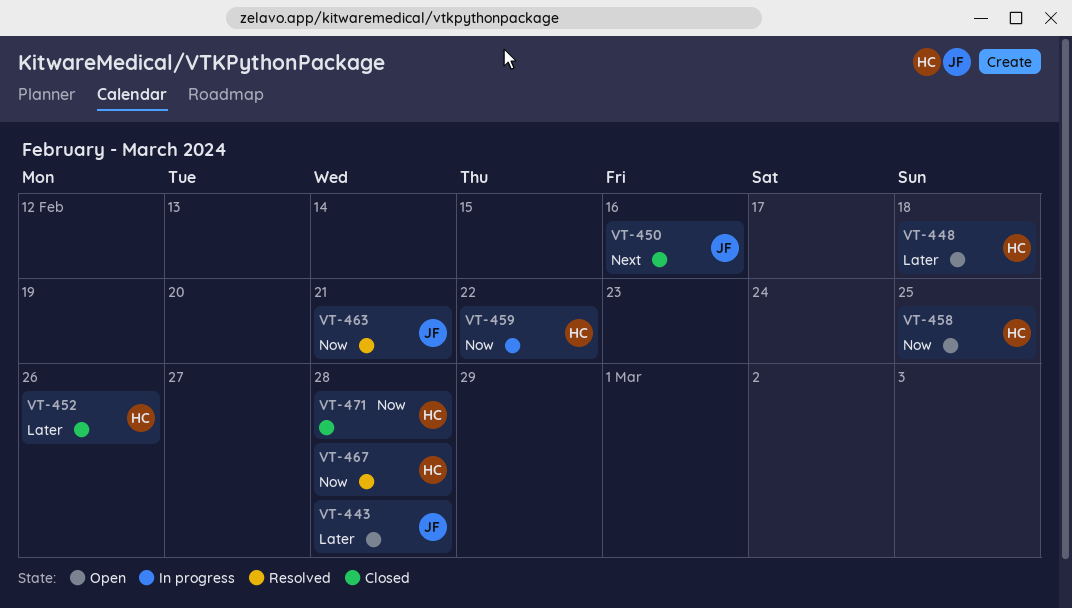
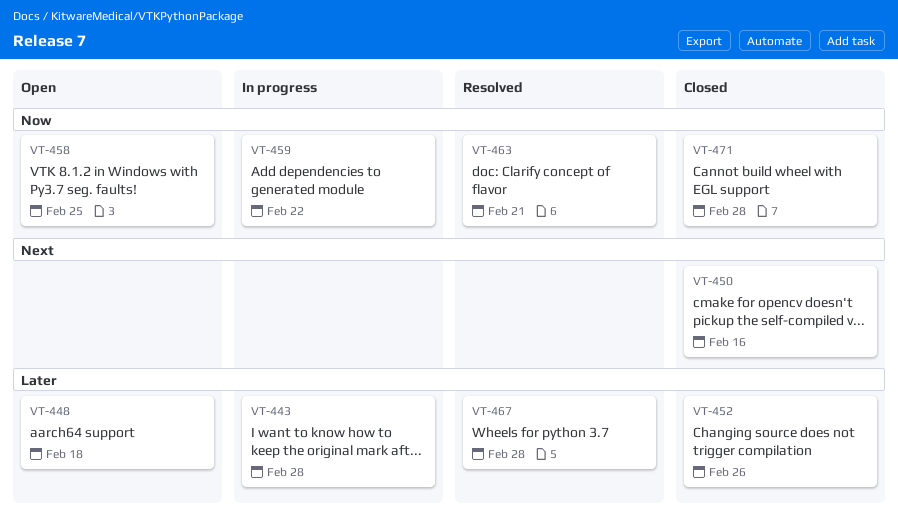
VT-443, status: Open -> In progress
VT-467, priority: Now -> Later

